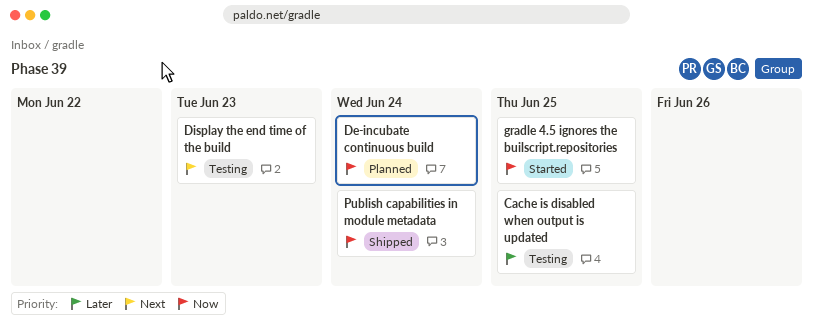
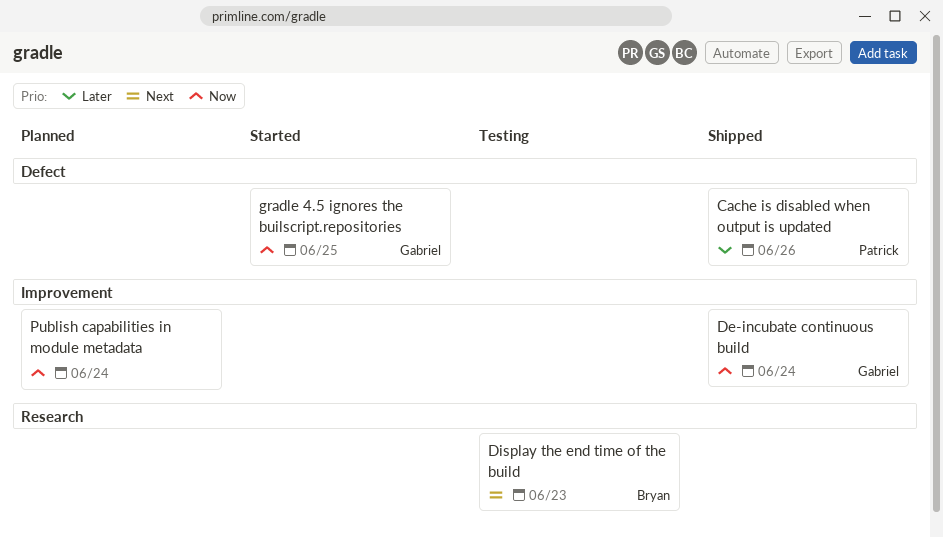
Cache is disabled when output is updated, status: Testing -> Shipped
Cache is disabled when output is updated, due: Jun 25 -> Jun 26
De-incubate continuous build, status: Planned -> Shipped
Publish capabilities in module metadata, status: Shipped -> Planned

